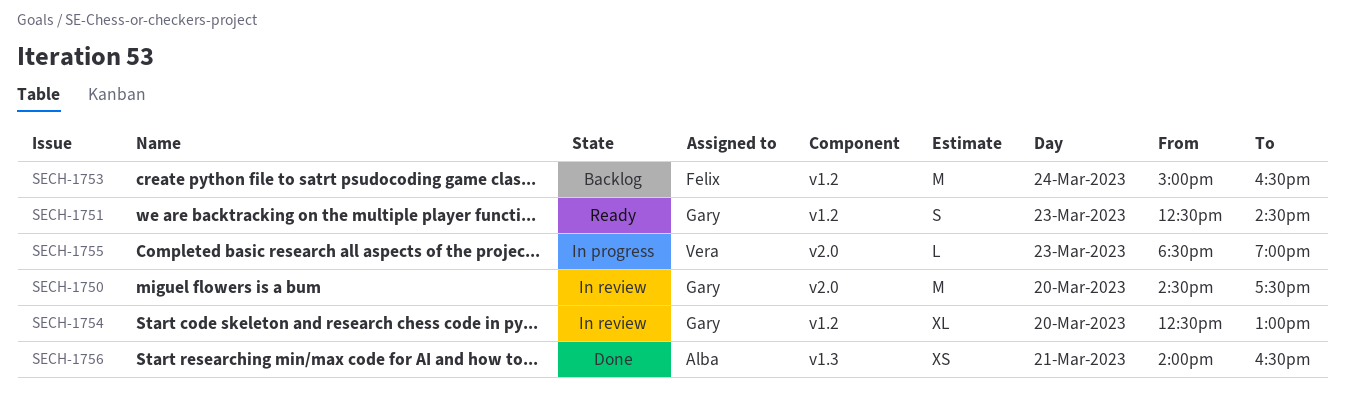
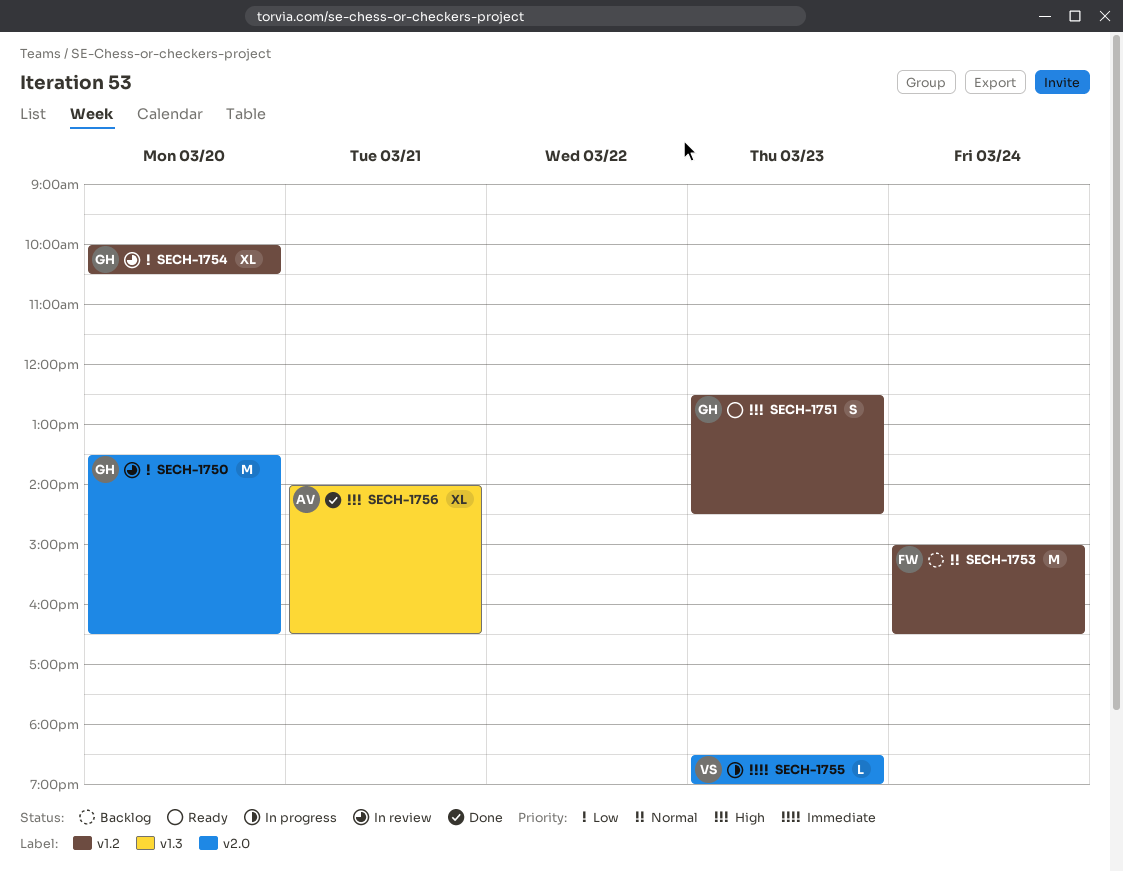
SECH-1750, begins: 14:30 -> 13:30
SECH-1750, ends: 17:30 -> 16:30
SECH-1754, begins: 12:30 -> 10:00
SECH-1754, ends: 13:00 -> 10:30
SECH-1756, estimate: XS -> XL

